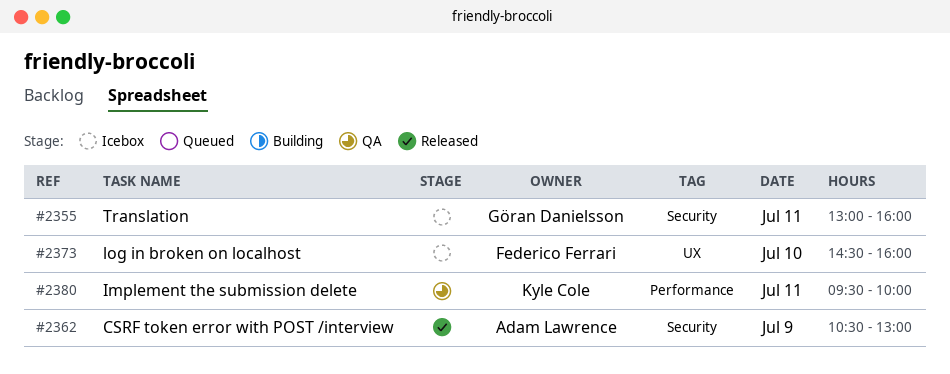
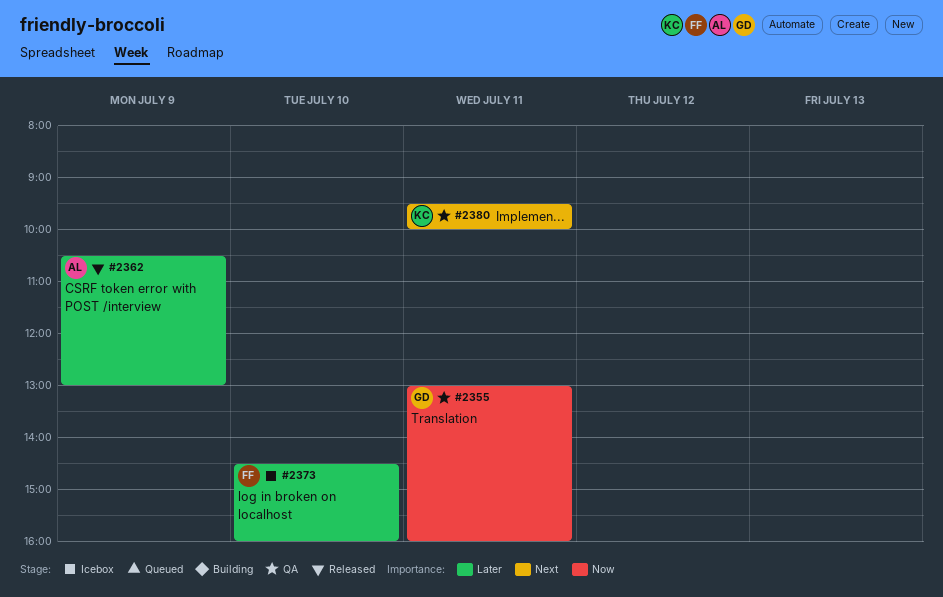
#2355, status: Icebox -> QA

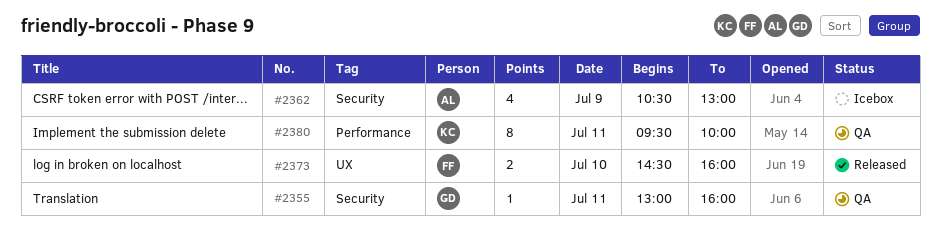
#2362, status: Released -> Icebox
#2373, status: Icebox -> Released

